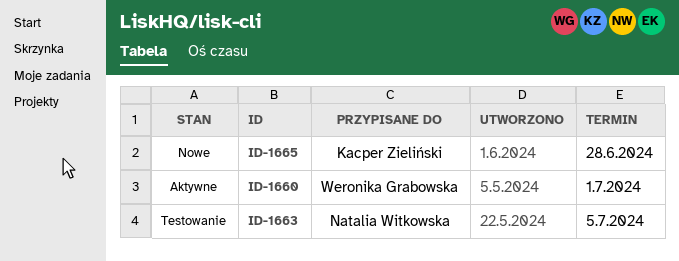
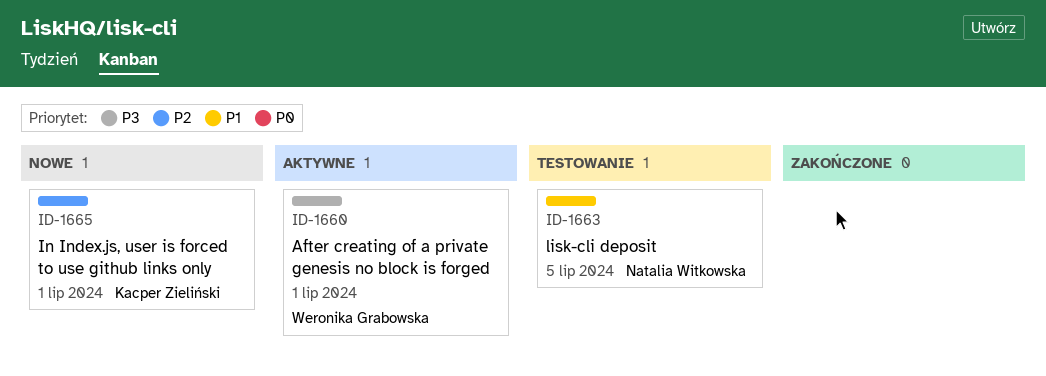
ID-1665, due: Jun 28 -> Jul 1

